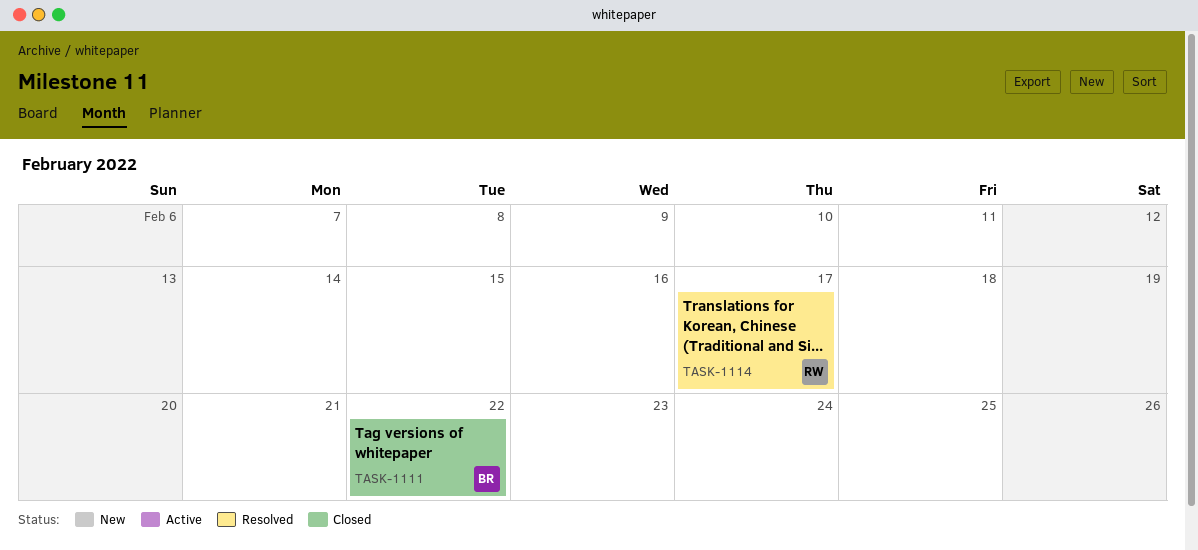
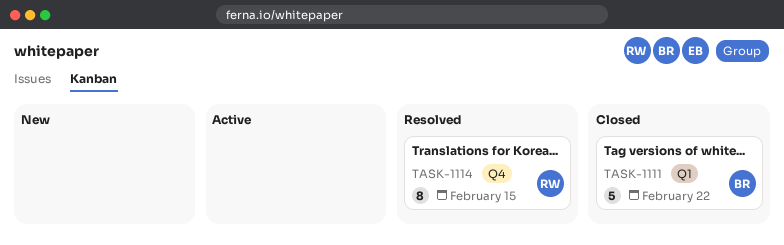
TASK-1114, due: Feb 17 -> Feb 15

